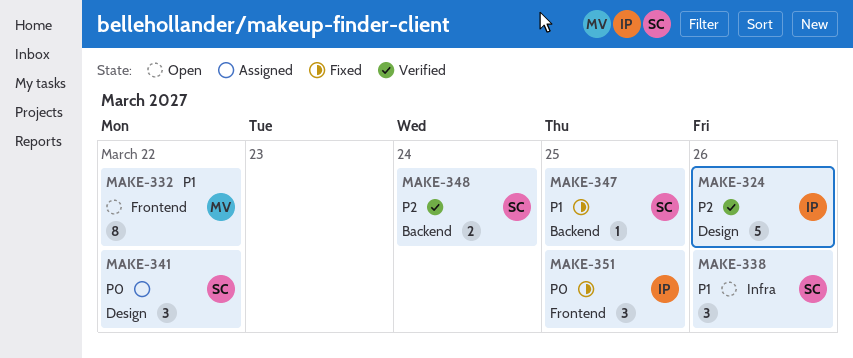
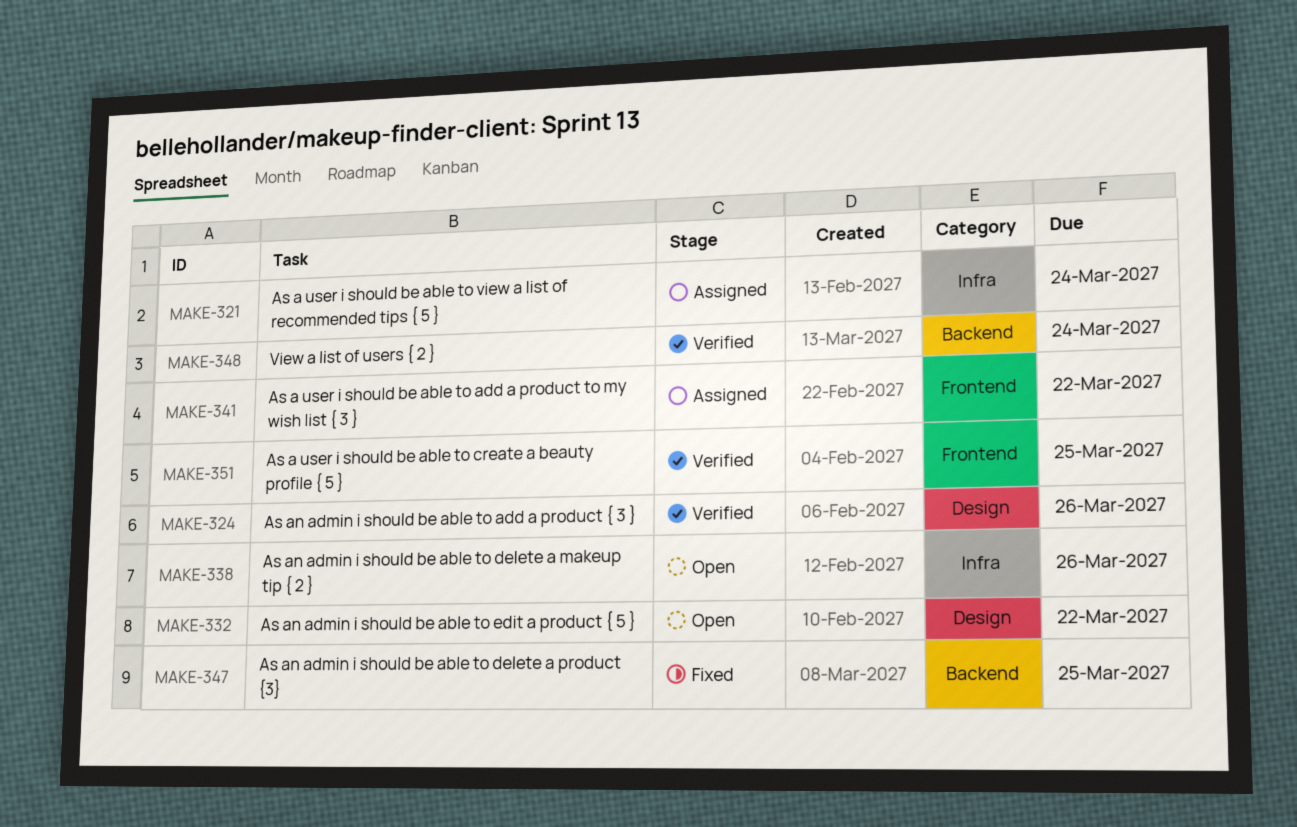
MAKE-321: none -> present
MAKE-332, label: Frontend -> Design
MAKE-341, label: Design -> Frontend
MAKE-351, status: Fixed -> Verified

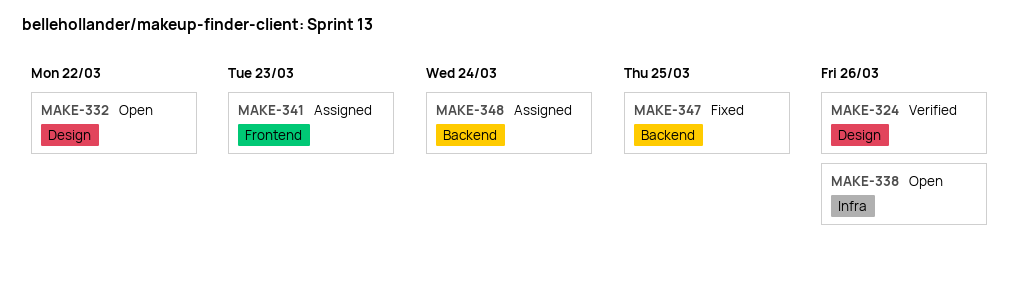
MAKE-321: present -> none
MAKE-341, due: Mar 22 -> Mar 23
MAKE-348, status: Verified -> Assigned
MAKE-351: present -> none

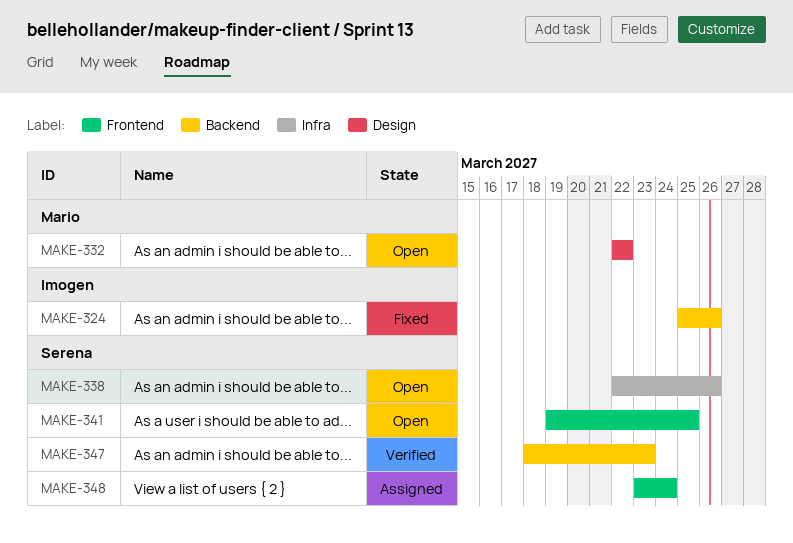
MAKE-324, status: Verified -> Fixed
MAKE-324, label: Design -> Backend
MAKE-341, status: Assigned -> Open
MAKE-341, due: Mar 23 -> Mar 25
MAKE-347, status: Fixed -> Verified
MAKE-347, due: Mar 25 -> Mar 23
MAKE-348, label: Backend -> Frontend

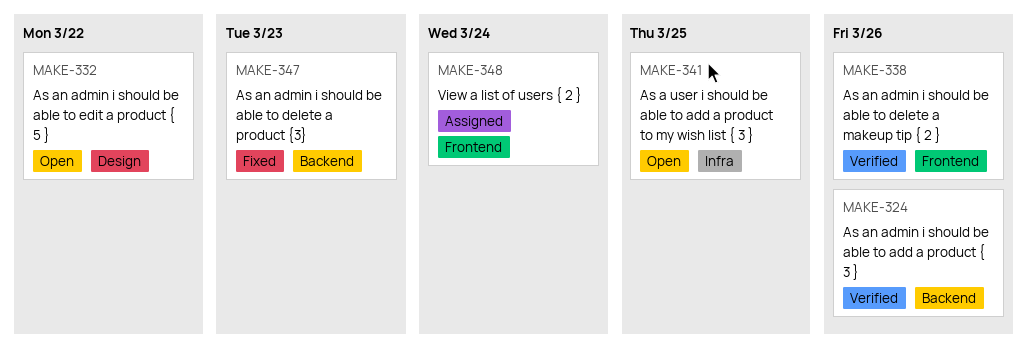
MAKE-324, status: Fixed -> Verified
MAKE-338, status: Open -> Verified
MAKE-338, label: Infra -> Frontend
MAKE-341, label: Frontend -> Infra
MAKE-347, status: Verified -> Fixed

